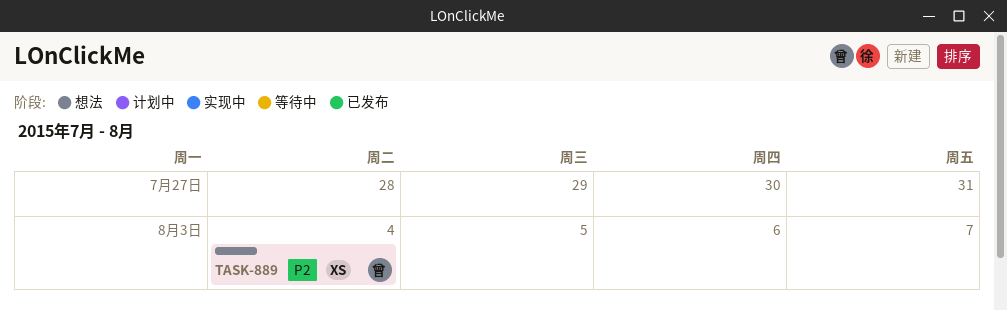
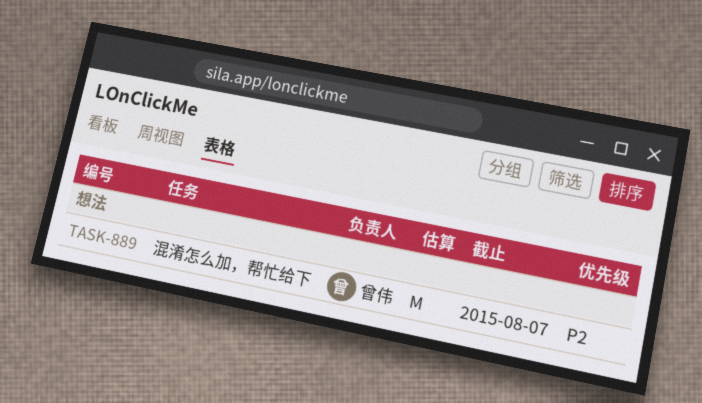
TASK-889, estimate: XS -> M
TASK-889, due: Aug 4 -> Aug 7

